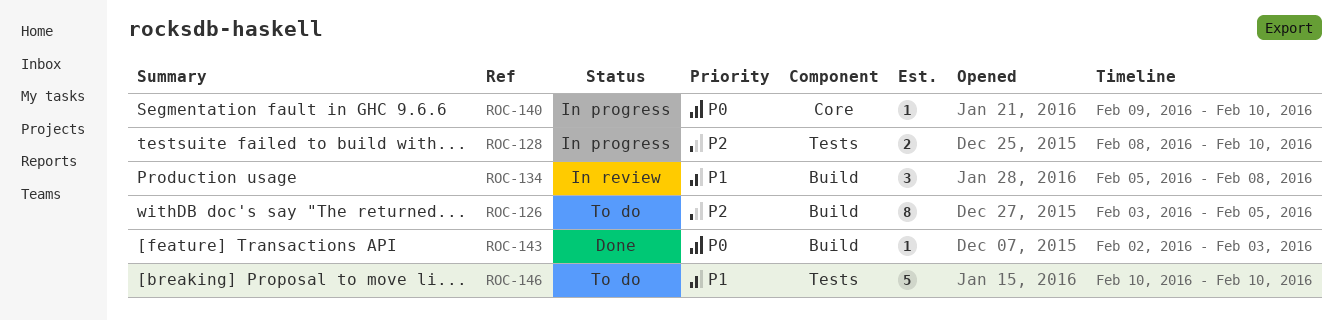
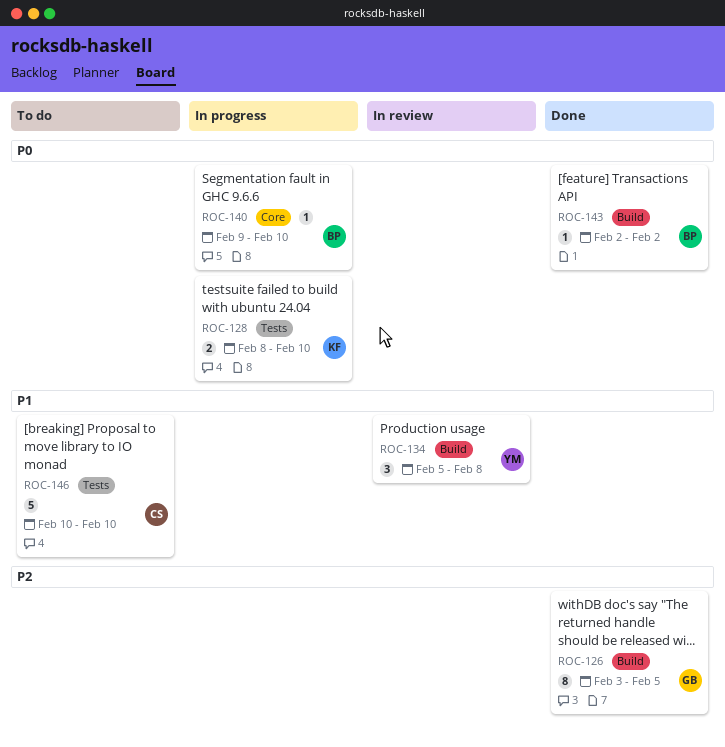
ROC-126, status: To do -> Done
ROC-128, priority: P2 -> P0
ROC-143, due: Feb 3 -> Feb 2

